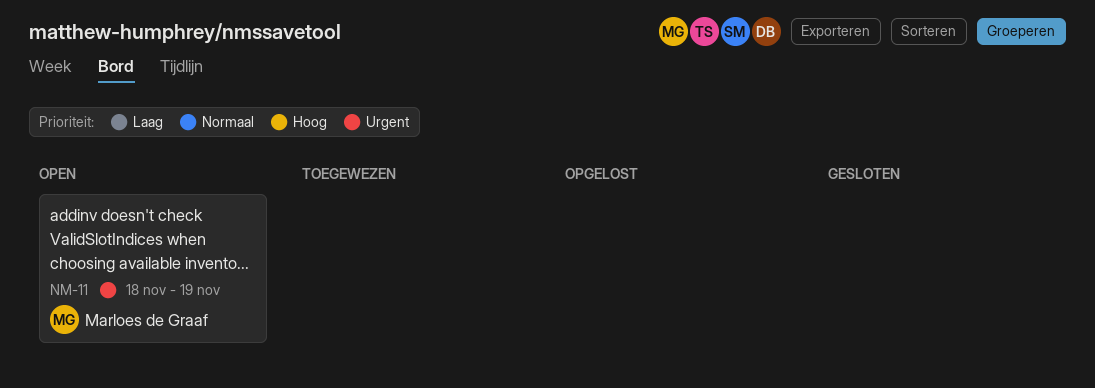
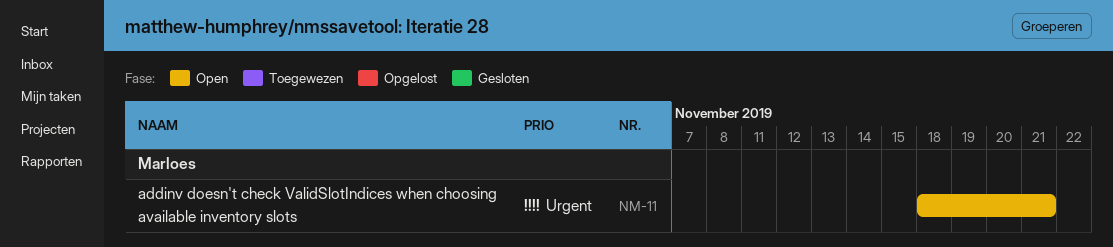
NM-11, due: Nov 19 -> Nov 21

